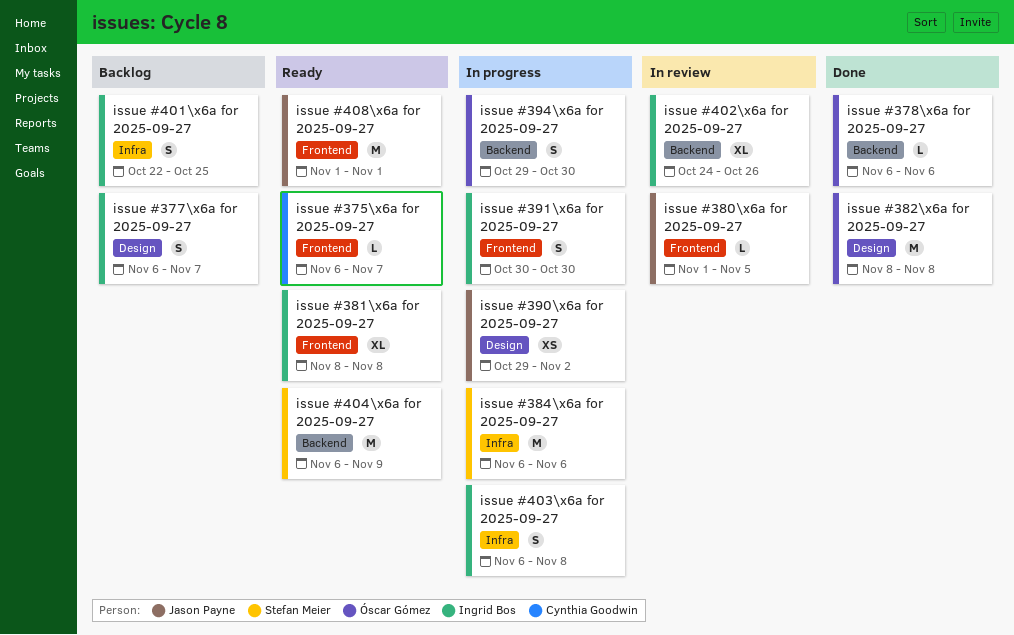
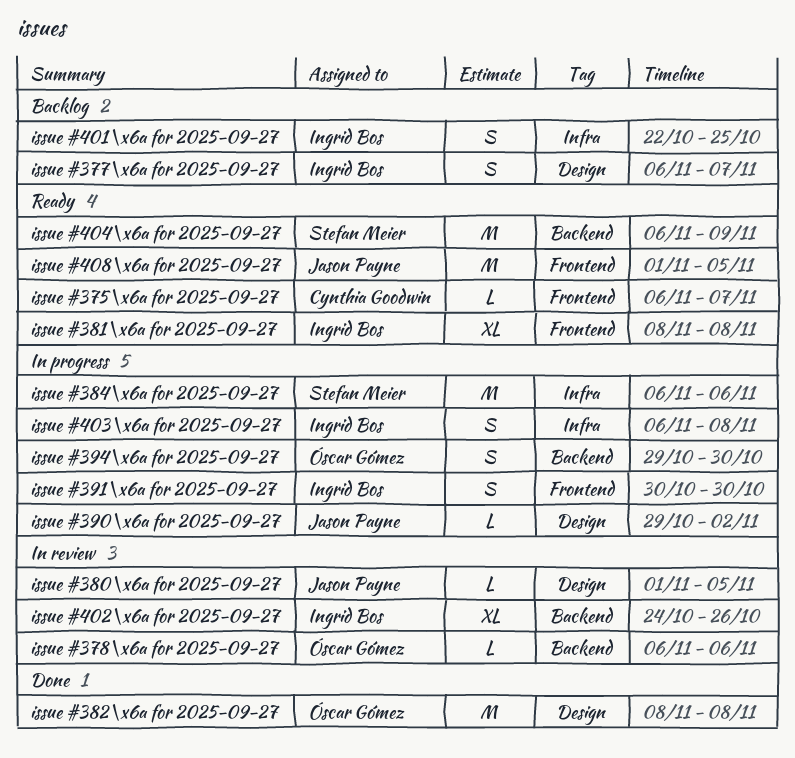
issue #378\x6a for 2025-09-27, status: Done -> In review
issue #380\x6a for 2025-09-27, label: Frontend -> Design
issue #390\x6a for 2025-09-27, estimate: XS -> L
issue #408\x6a for 2025-09-27, due: Nov 1 -> Nov 5

